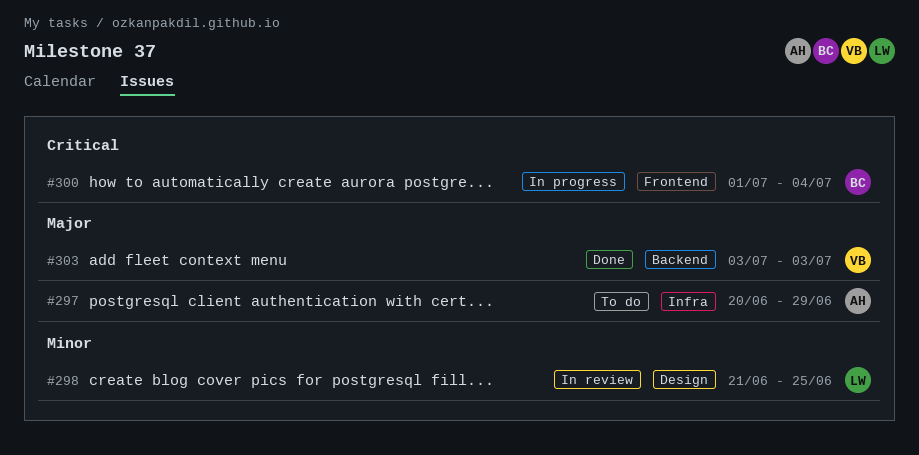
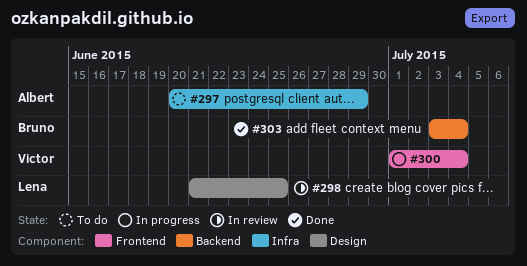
#300, owner: Bruno -> Victor
#303, owner: Victor -> Bruno
#303, due: Jul 3 -> Jul 4

